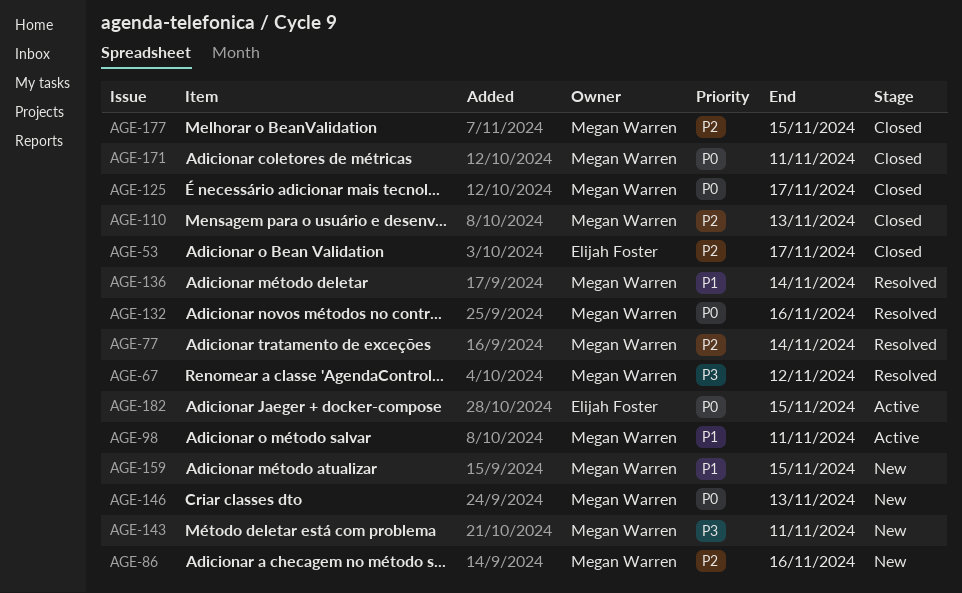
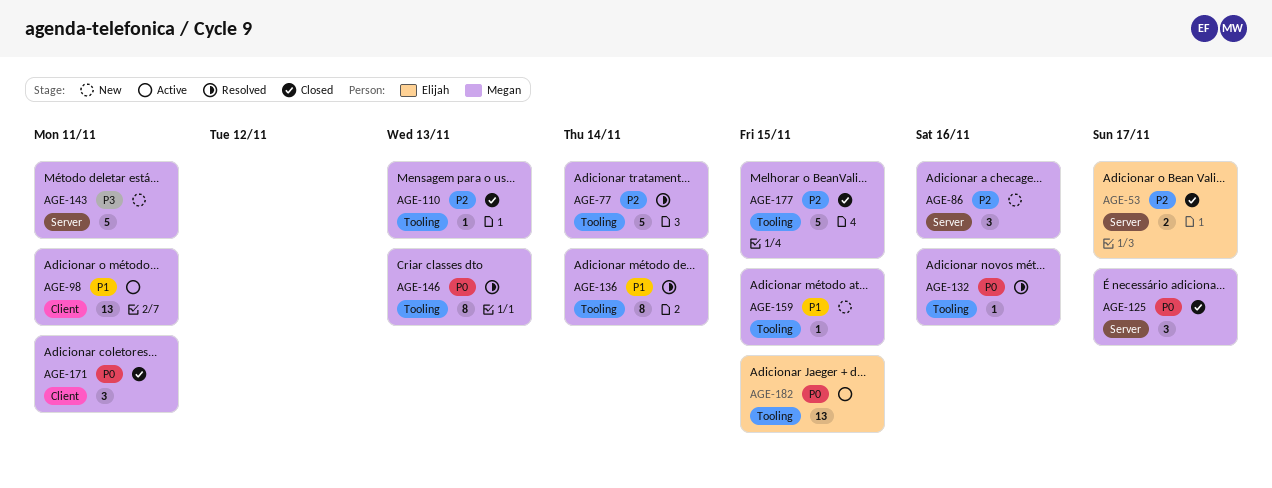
AGE-67: present -> none
AGE-146, status: New -> Resolved

